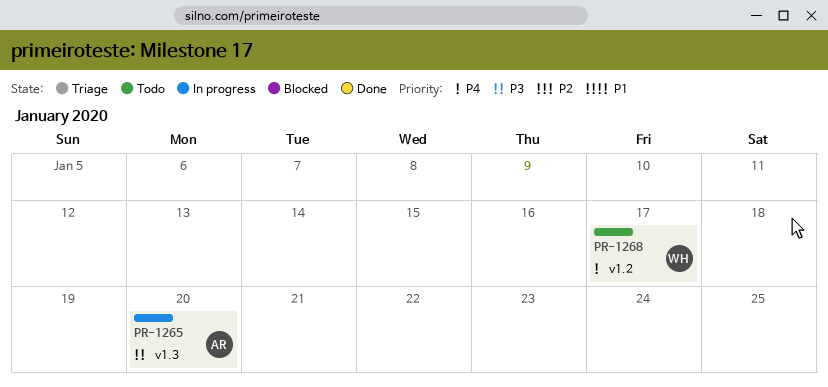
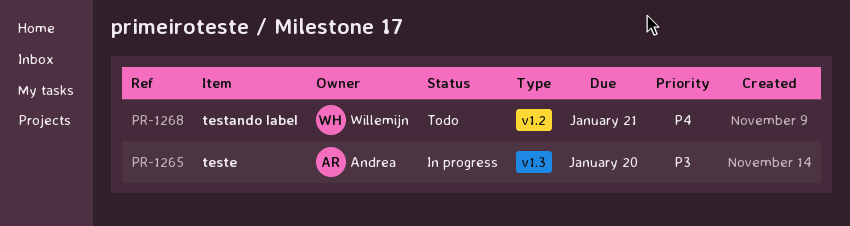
PR-1268, due: Jan 17 -> Jan 21

